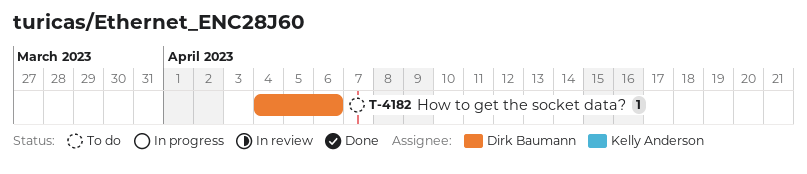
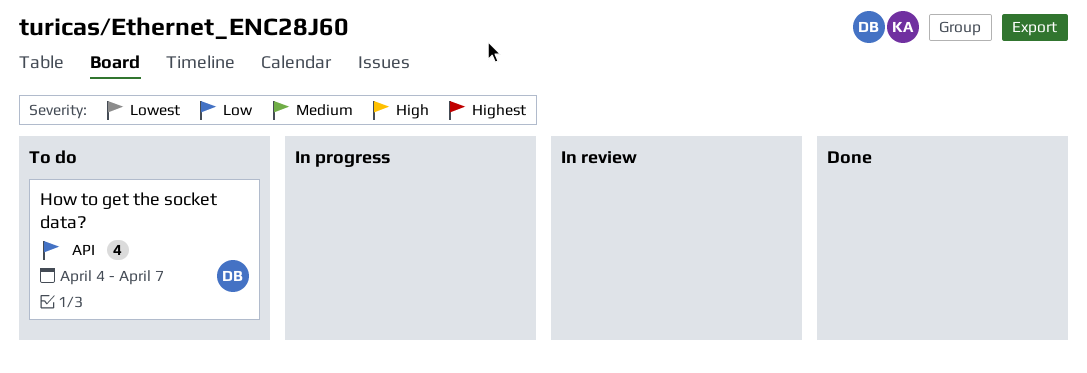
How to get the socket data?, estimate: 1 -> 4
How to get the socket data?, due: Apr 6 -> Apr 7

